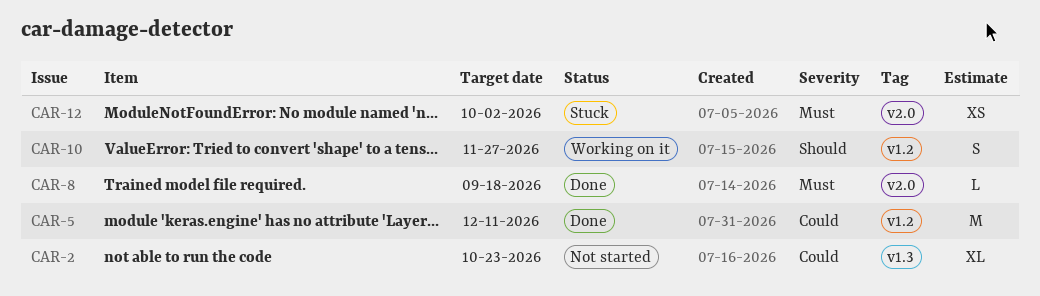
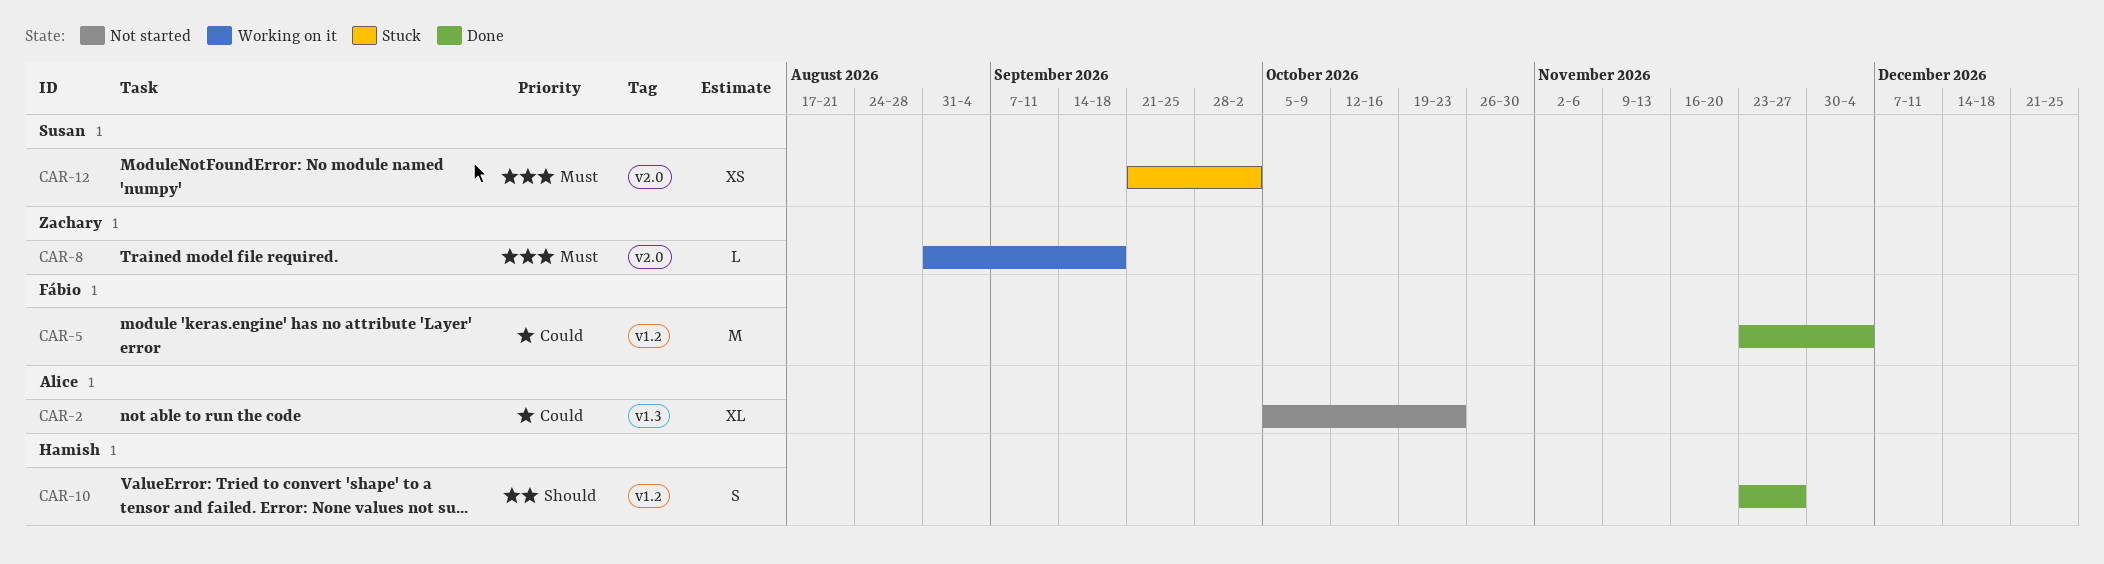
CAR-5, due: Dec 11 -> Dec 4
CAR-8, status: Done -> Working on it
CAR-10, status: Working on it -> Done

